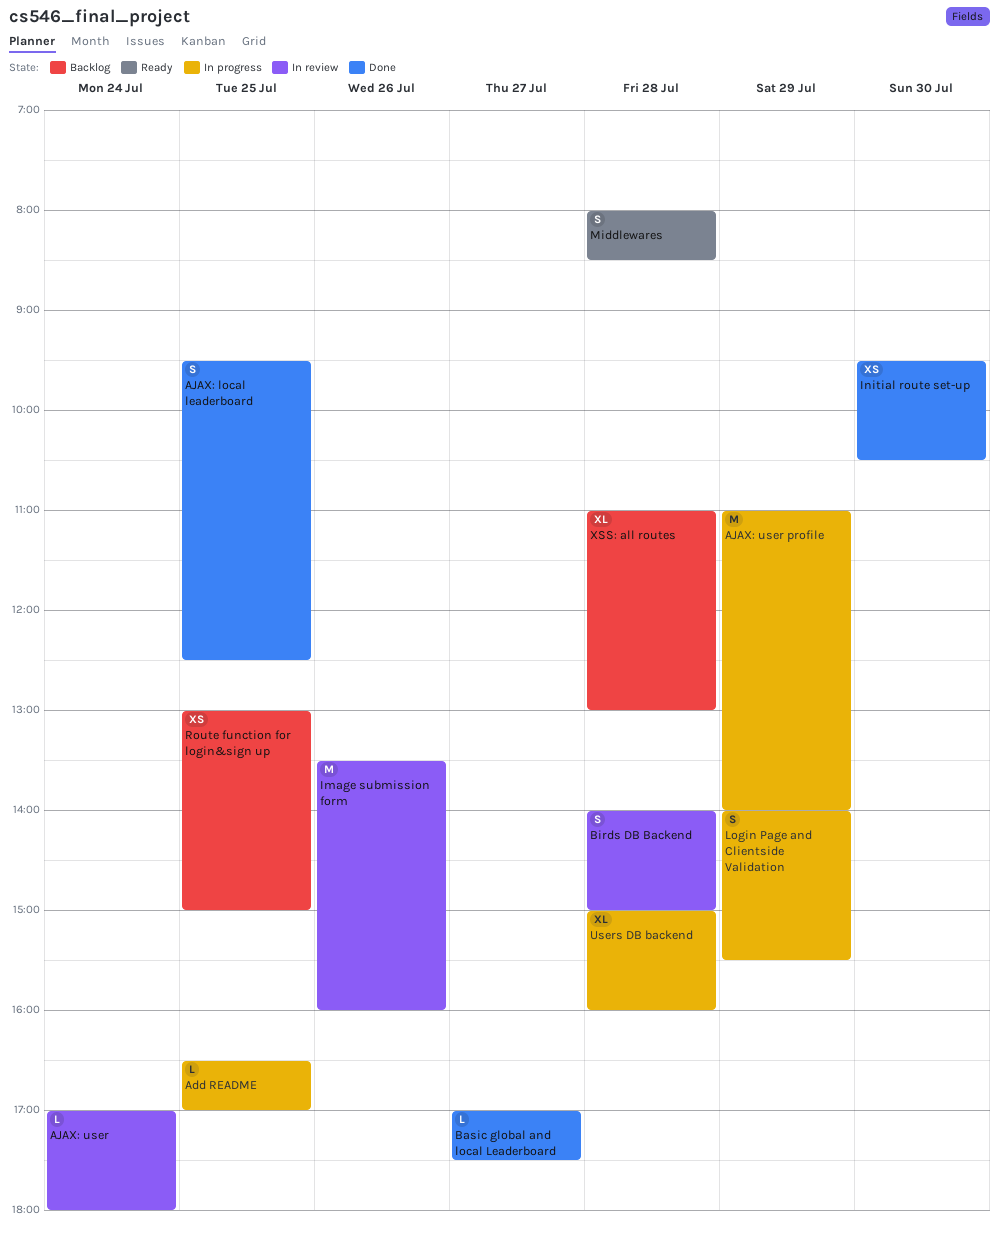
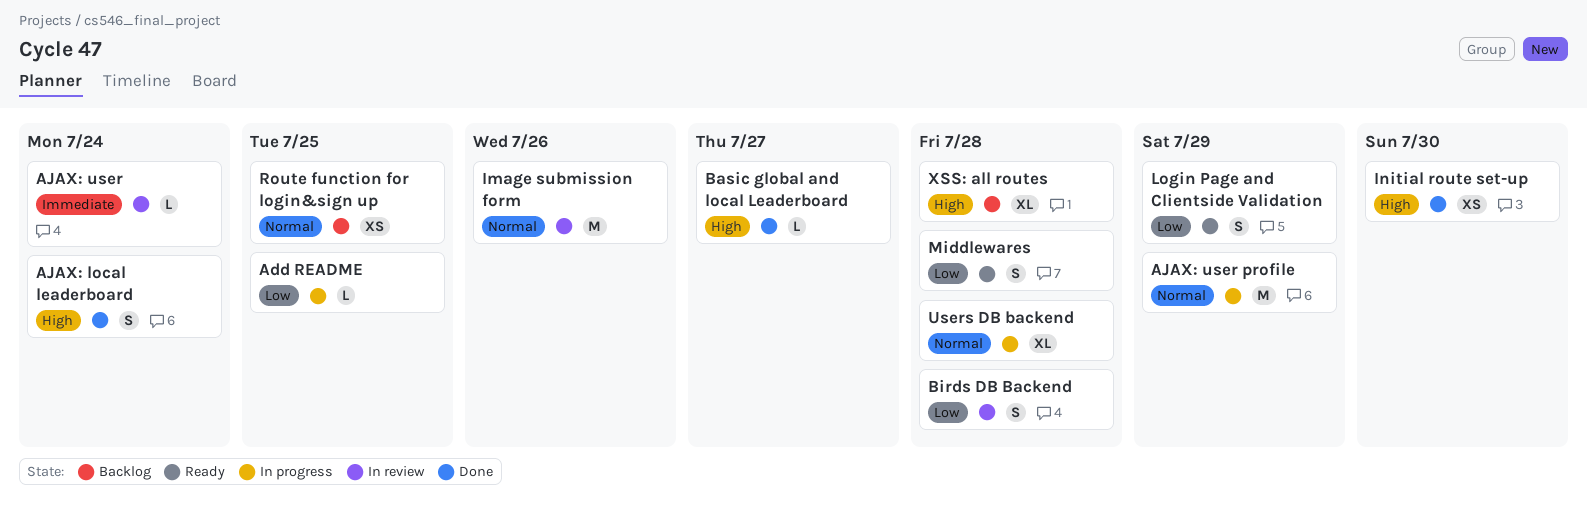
AJAX: local leaderboard, day: Jul 25 -> Jul 24
Login Page and Clientside Validation, status: In progress -> Ready

